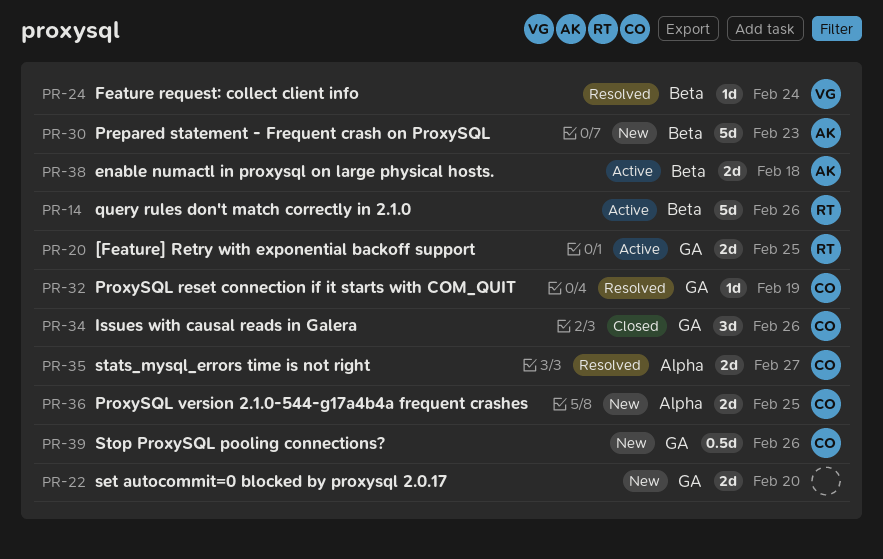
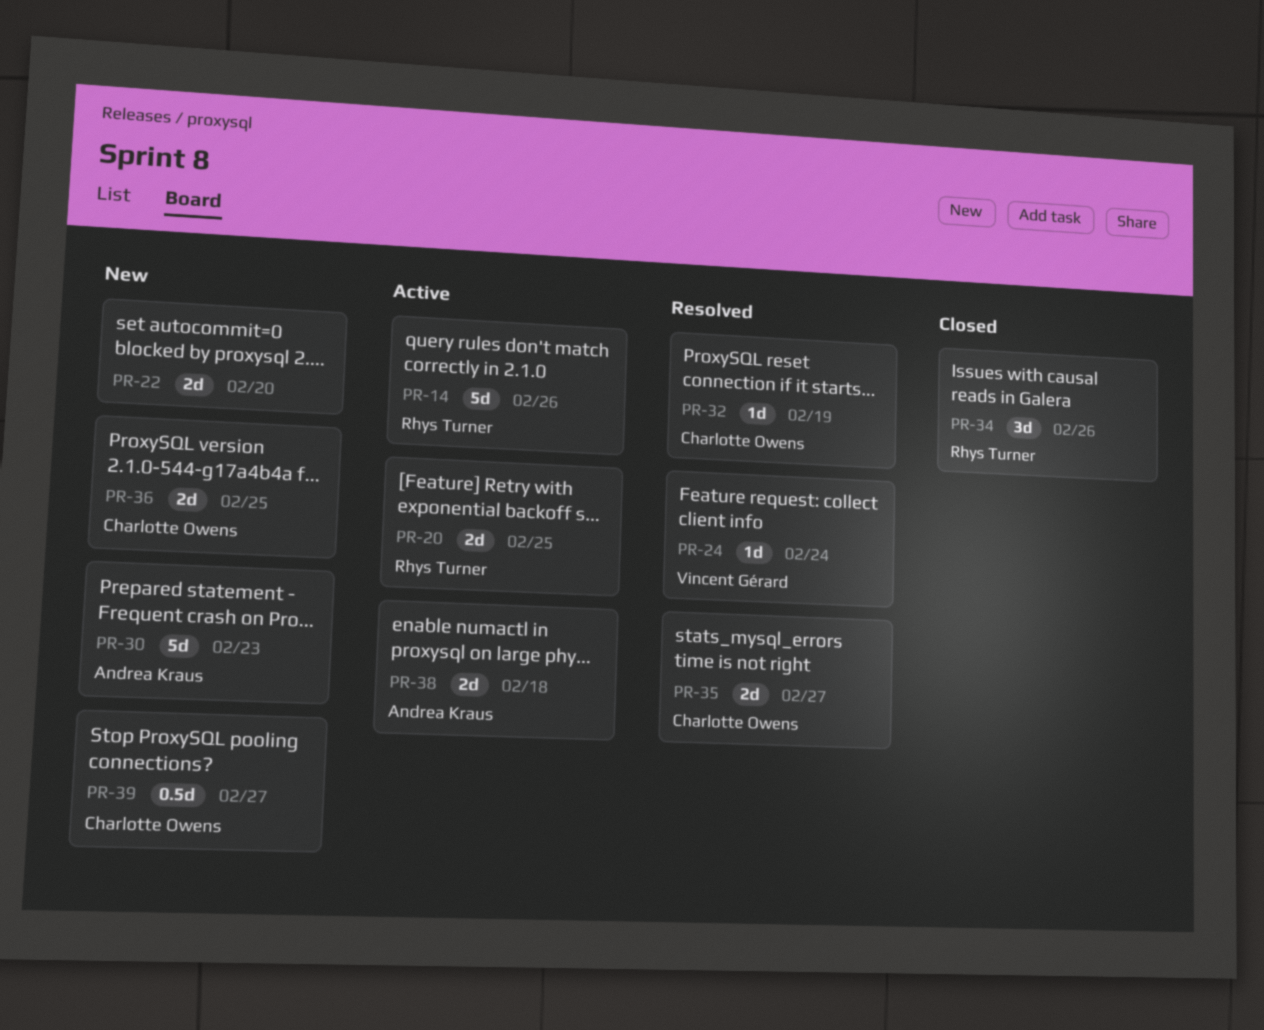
PR-34, owner: Charlotte Owens -> Rhys Turner
PR-39, due: Feb 26 -> Feb 27

